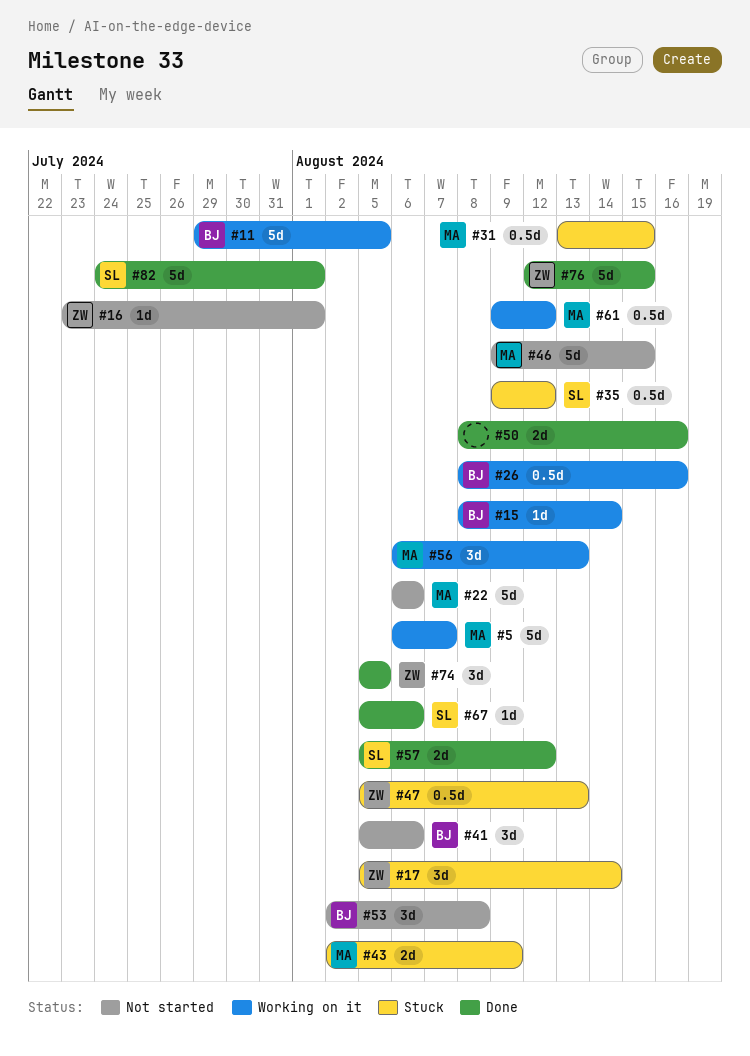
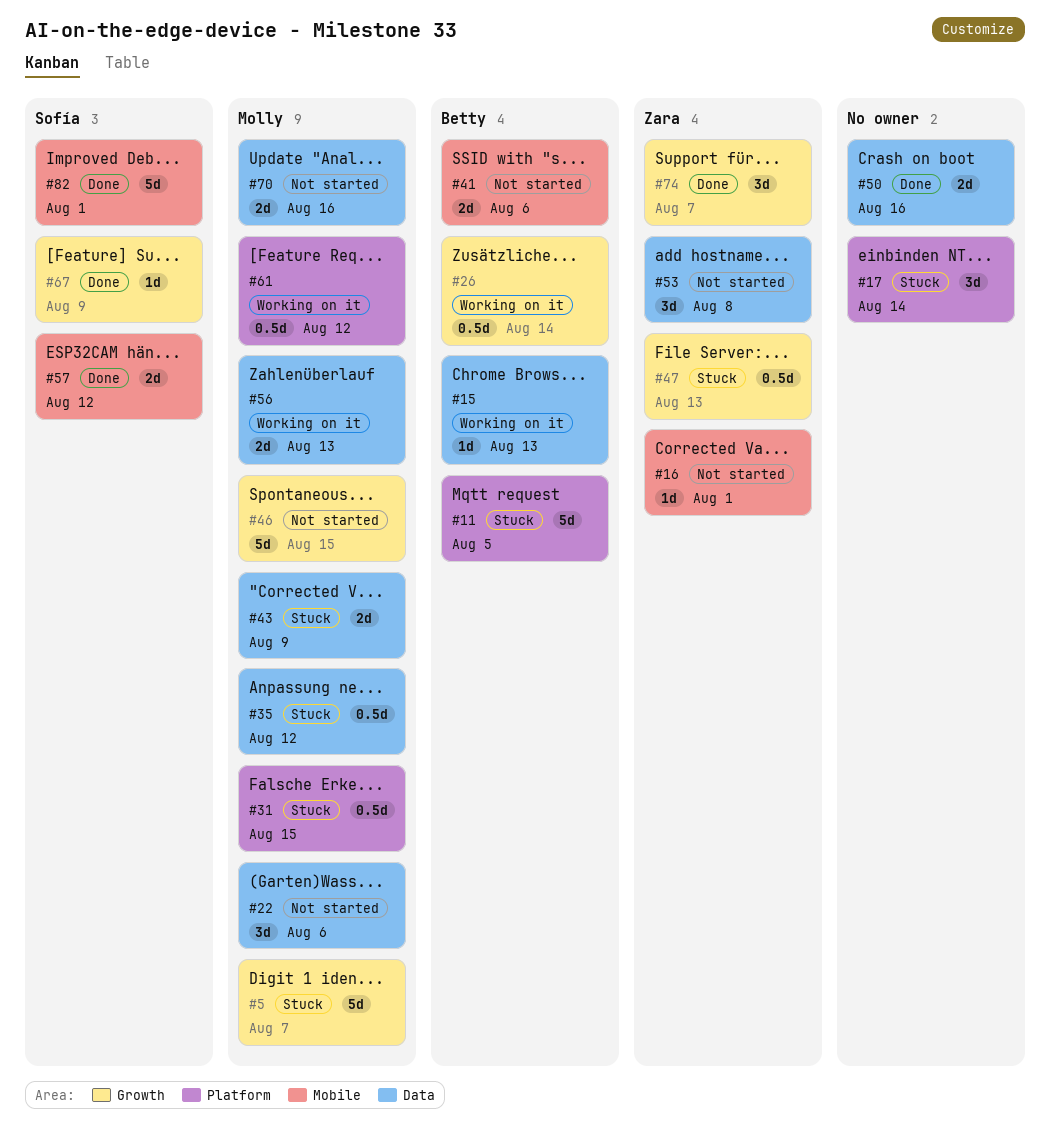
#5, status: Working on it -> Stuck
#11, status: Working on it -> Stuck
#15, due: Aug 14 -> Aug 13
#17, owner: Zara -> none
#22, estimate: 5d -> 3d
#26, due: Aug 16 -> Aug 14
#35, owner: Sofía -> Molly
#41, estimate: 3d -> 2d
#53, owner: Betty -> Zara
#56, estimate: 3d -> 2d
#67, due: Aug 6 -> Aug 9
#70: none -> present
#74, due: Aug 5 -> Aug 7
#76: present -> none

